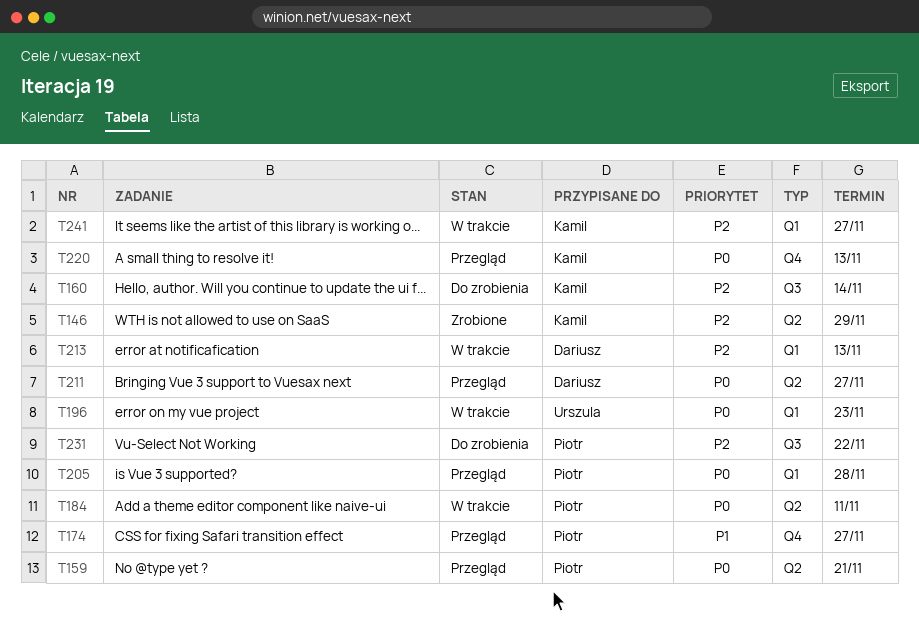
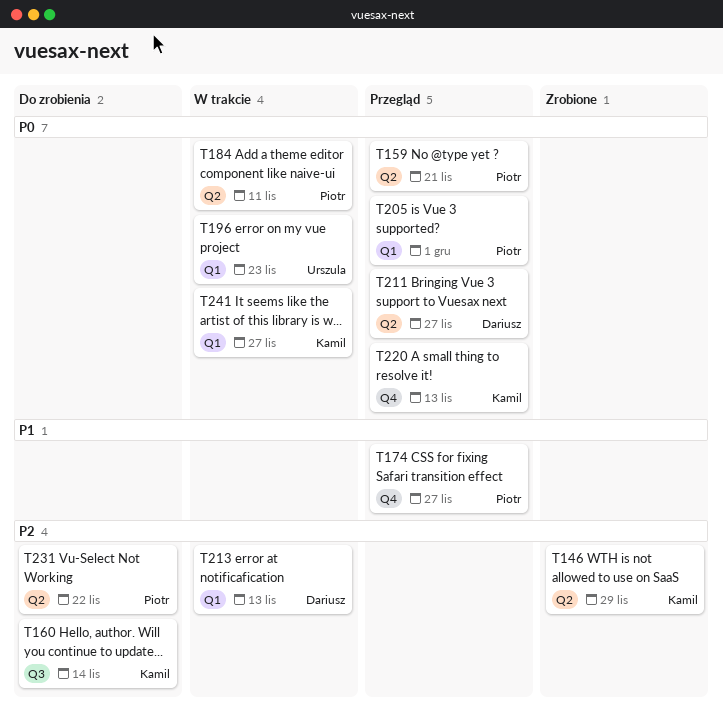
T205, due: Nov 28 -> Dec 1
T231, label: Q3 -> Q2
T241, priority: P2 -> P0

